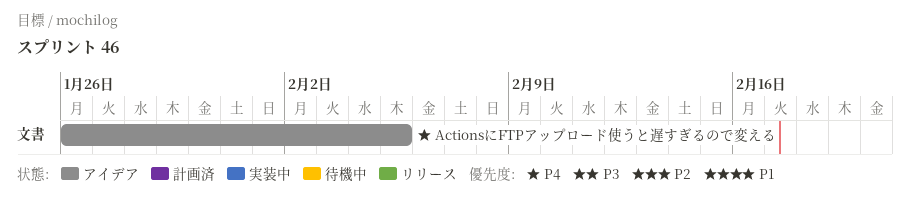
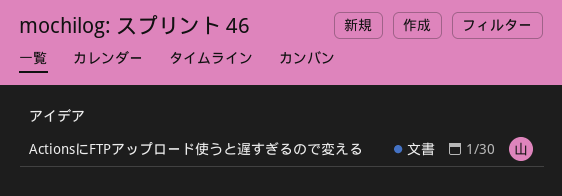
ActionsにFTPアップロード使うと遅すぎるので変える, due: Feb 5 -> Jan 30

